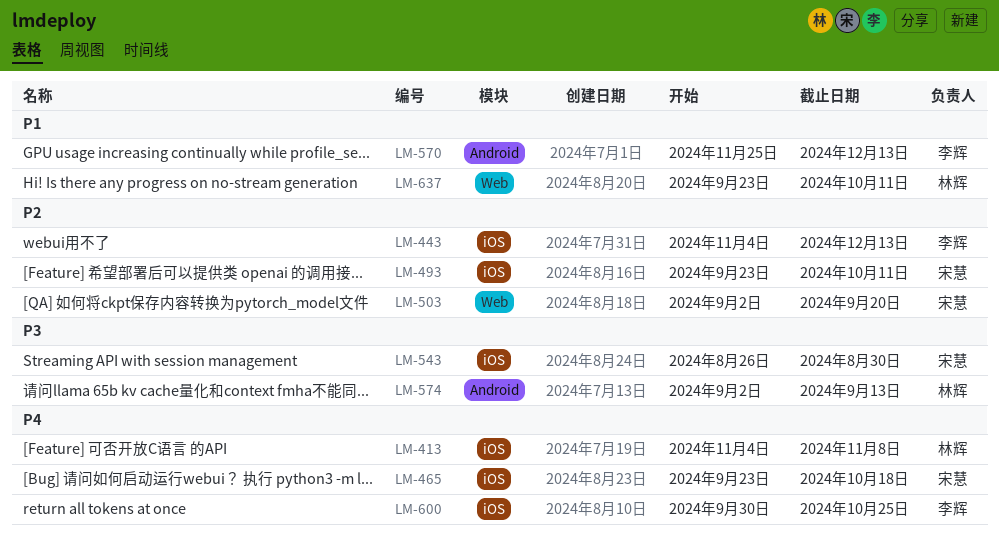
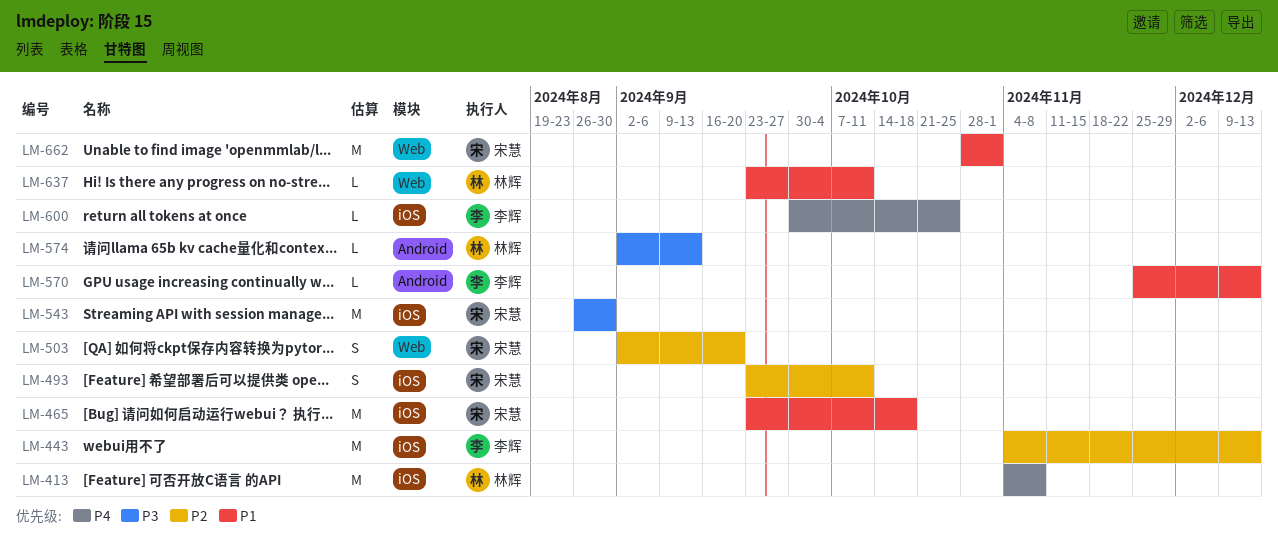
LM-465, priority: P4 -> P1
LM-662: none -> present

